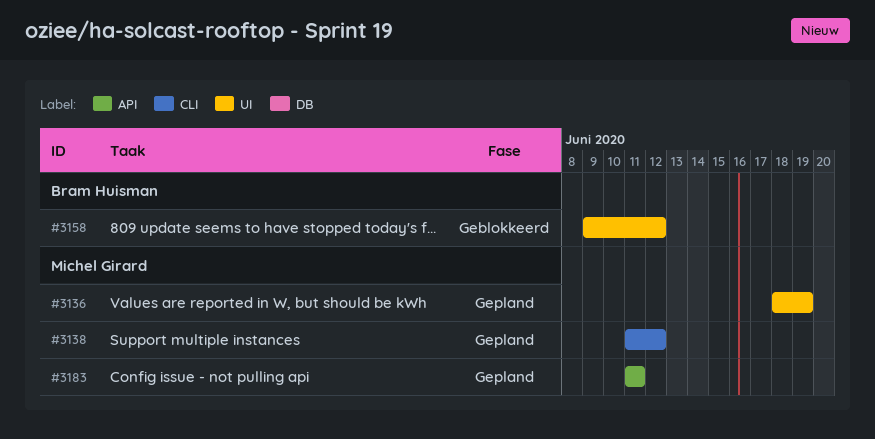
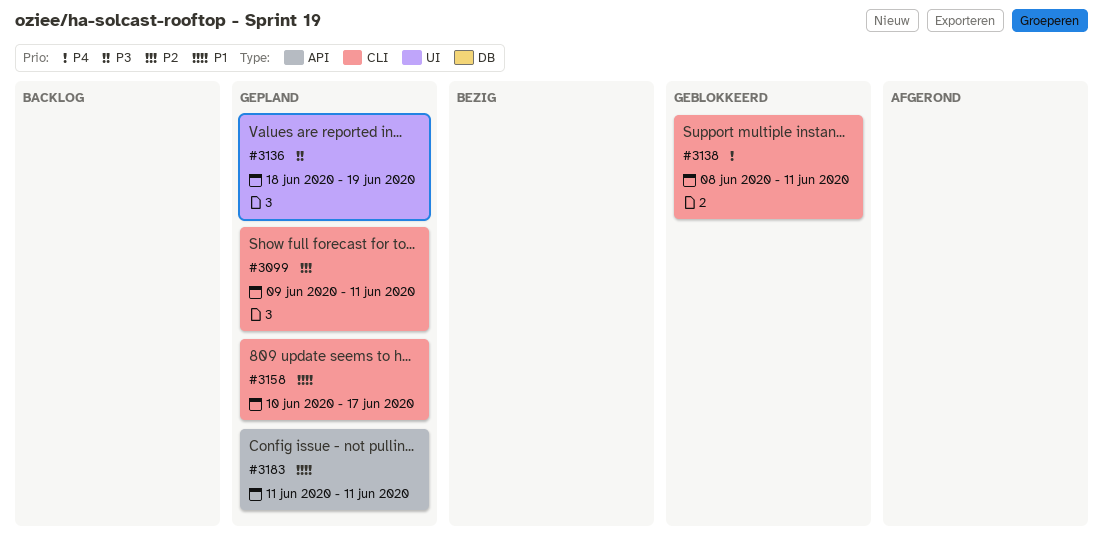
#3099: none -> present
#3138, status: Gepland -> Geblokkeerd
#3138, start: Jun 11 -> Jun 8
#3138, due: Jun 12 -> Jun 11
#3158, status: Geblokkeerd -> Gepland
#3158, label: UI -> CLI
#3158, start: Jun 9 -> Jun 10
#3158, due: Jun 12 -> Jun 17

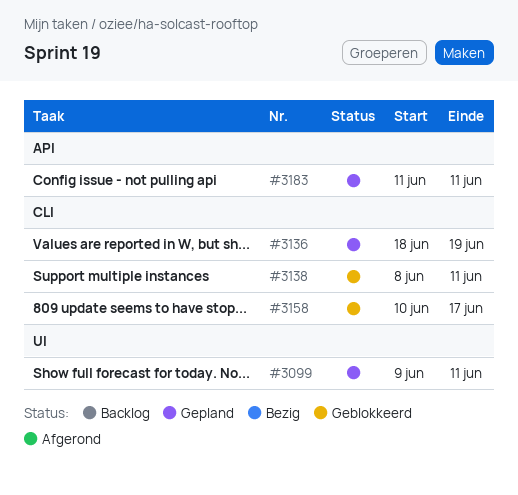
#3099, label: CLI -> UI
#3136, label: UI -> CLI
#3158, status: Gepland -> Geblokkeerd

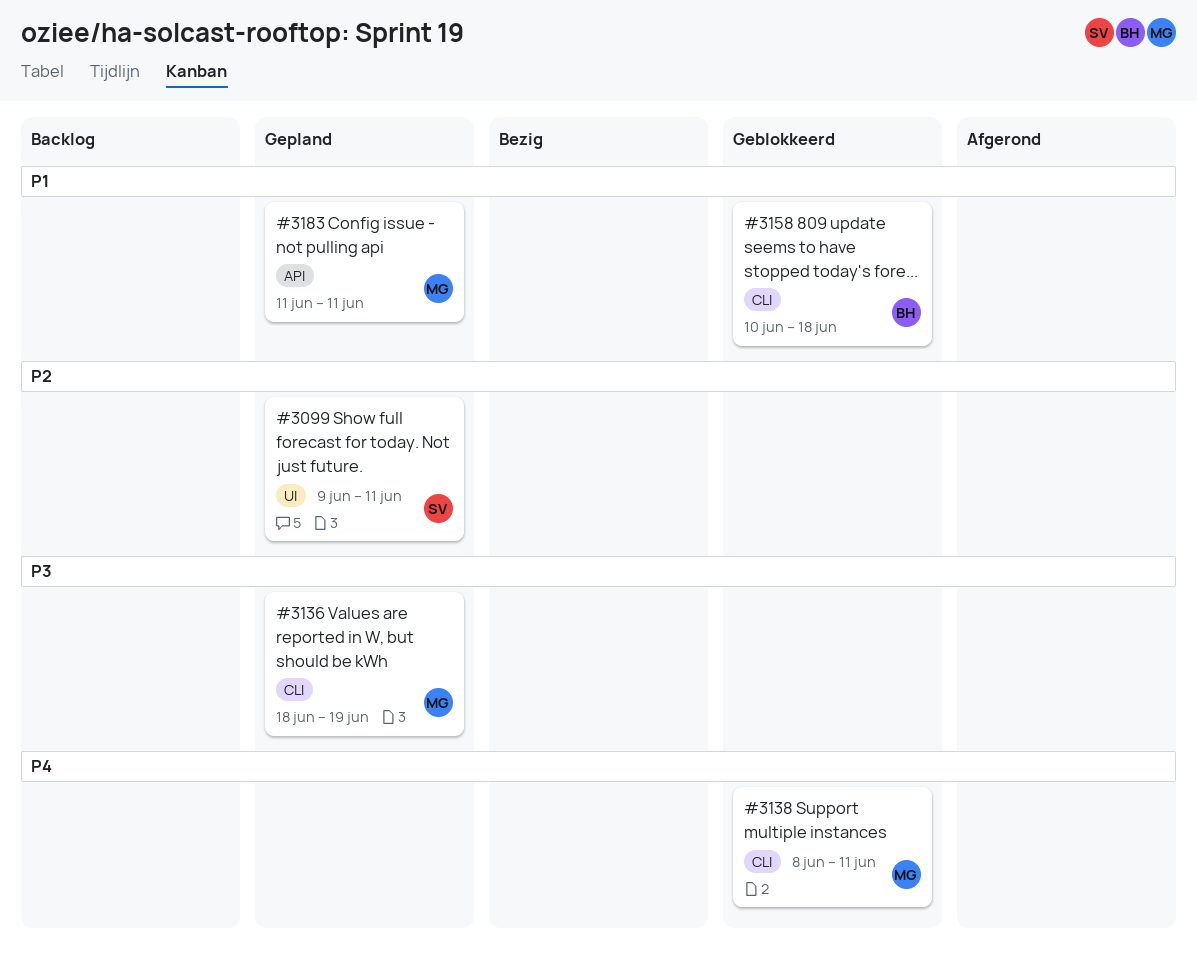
#3158, due: Jun 17 -> Jun 18

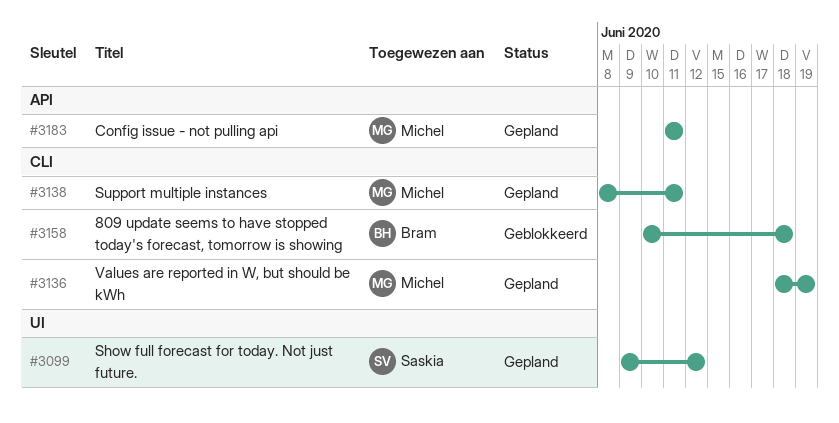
#3099, due: Jun 11 -> Jun 12
#3138, status: Geblokkeerd -> Gepland

